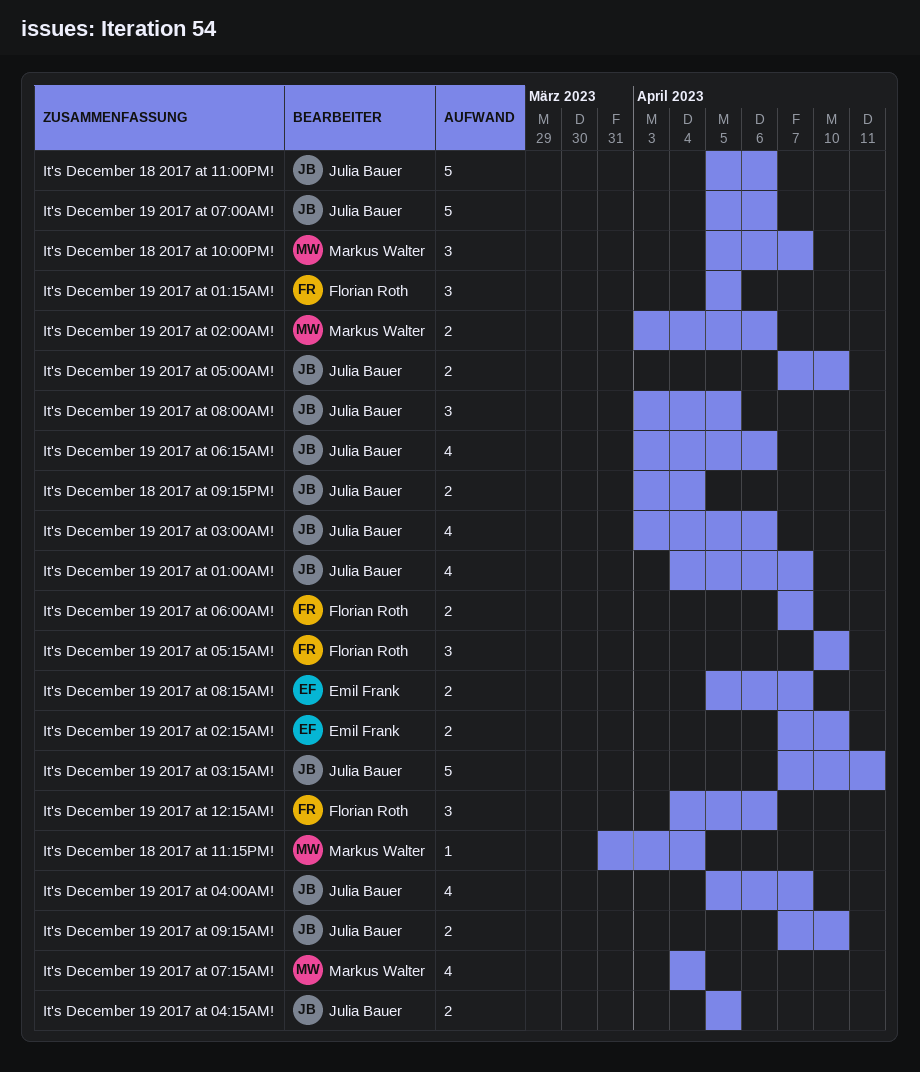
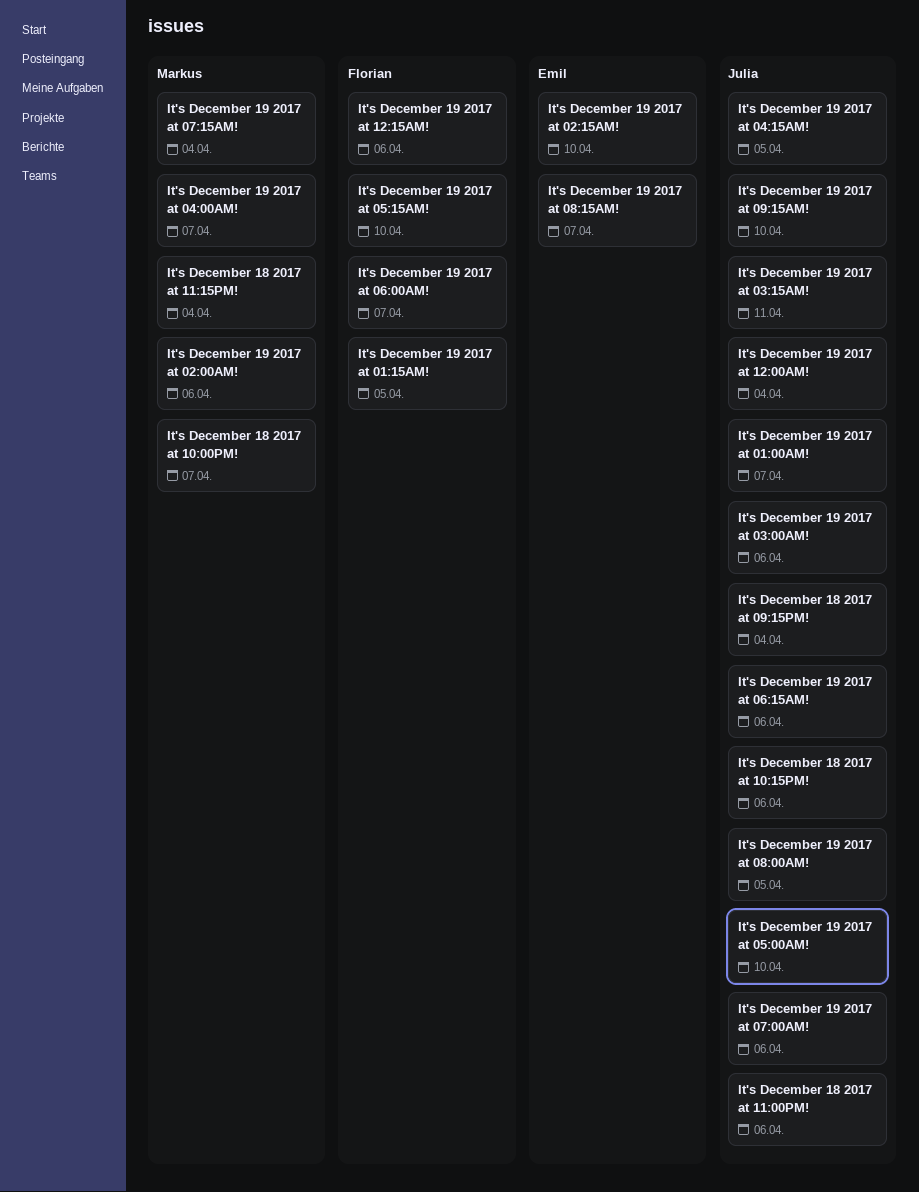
It's December 18 2017 at 10:15PM!: none -> present
It's December 19 2017 at 04:00AM!, owner: Julia Bauer -> Markus Walter
It's December 19 2017 at 12:00AM!: none -> present

